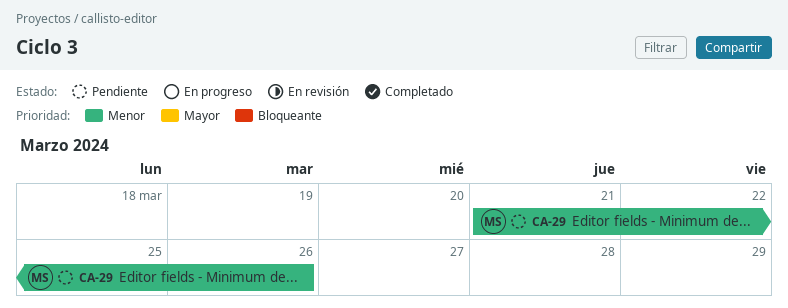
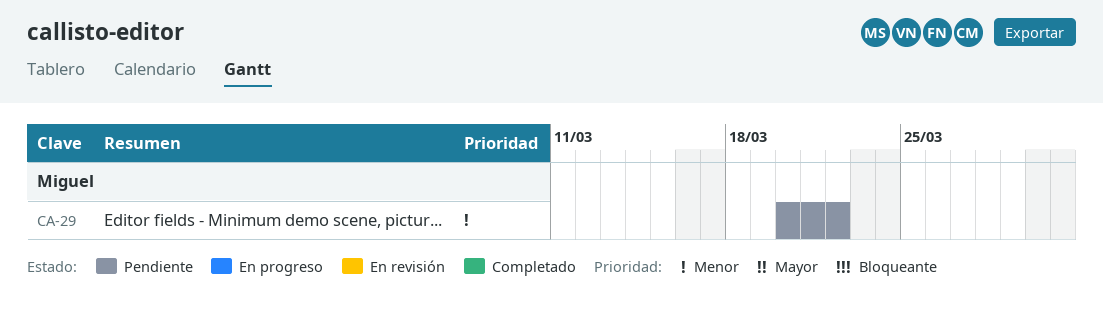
CA-29, start: Mar 21 -> Mar 20
CA-29, due: Mar 26 -> Mar 22

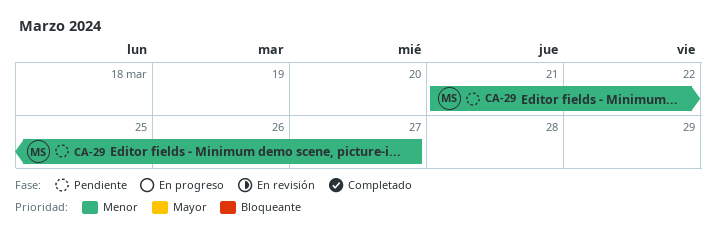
CA-29, start: Mar 20 -> Mar 21
CA-29, due: Mar 22 -> Mar 27

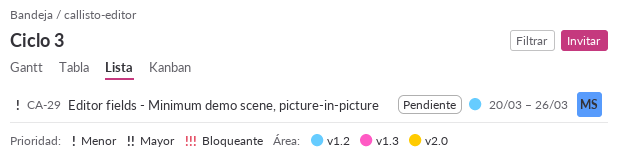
CA-29, start: Mar 21 -> Mar 20
CA-29, due: Mar 27 -> Mar 26

